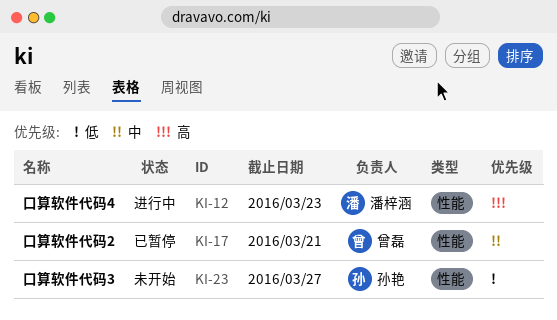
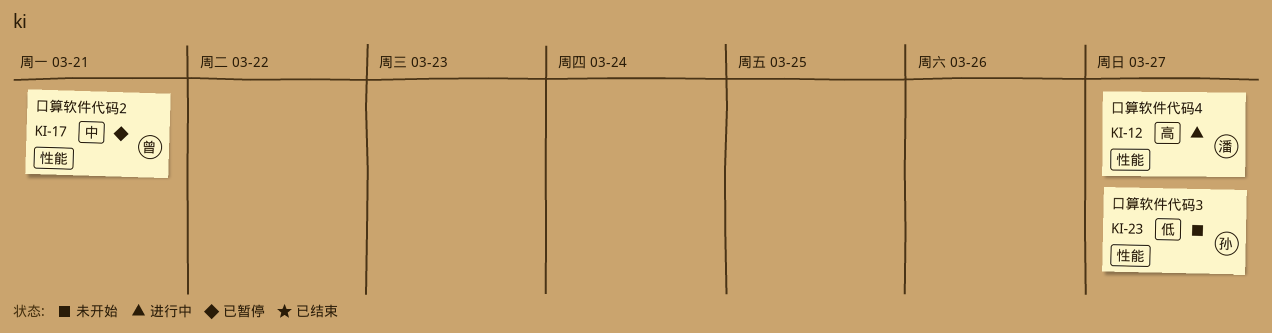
KI-12, due: Mar 23 -> Mar 27

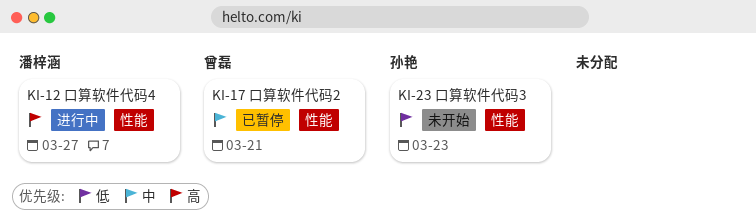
KI-23, due: Mar 27 -> Mar 23

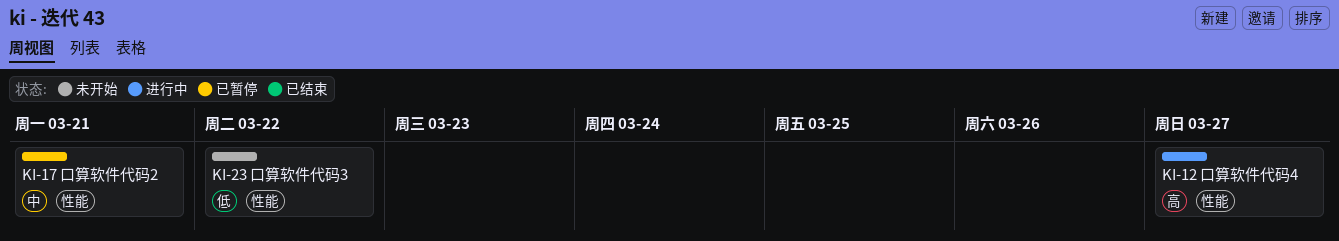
KI-23, due: Mar 23 -> Mar 22

